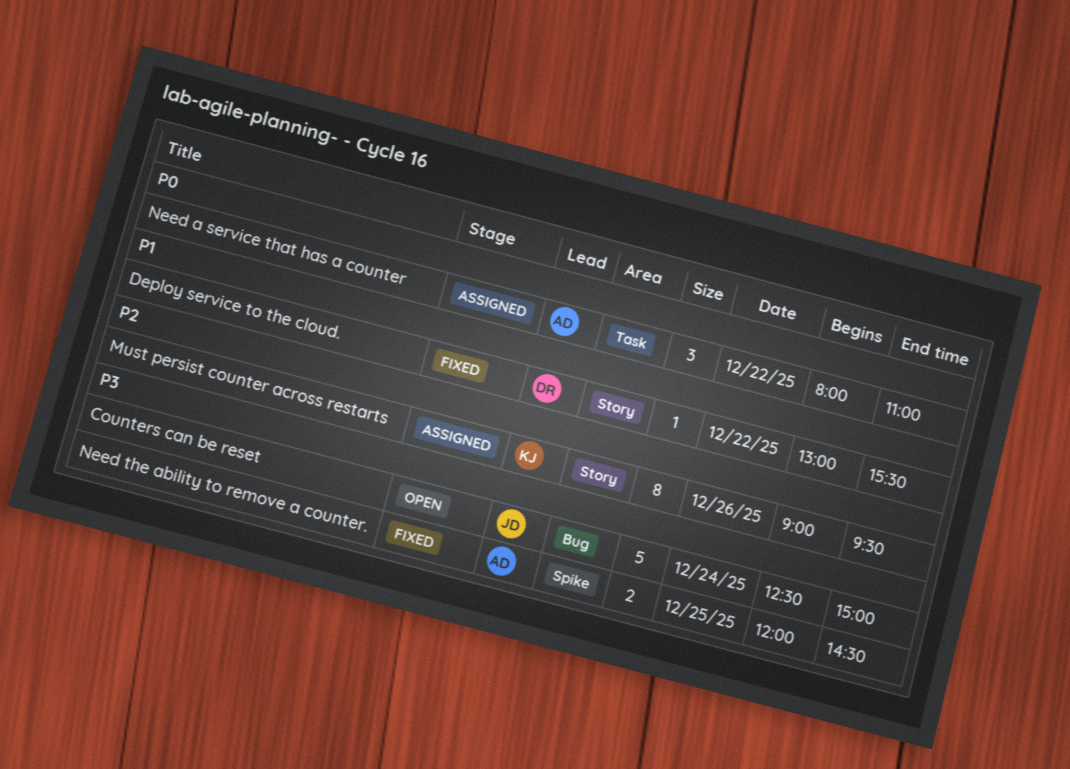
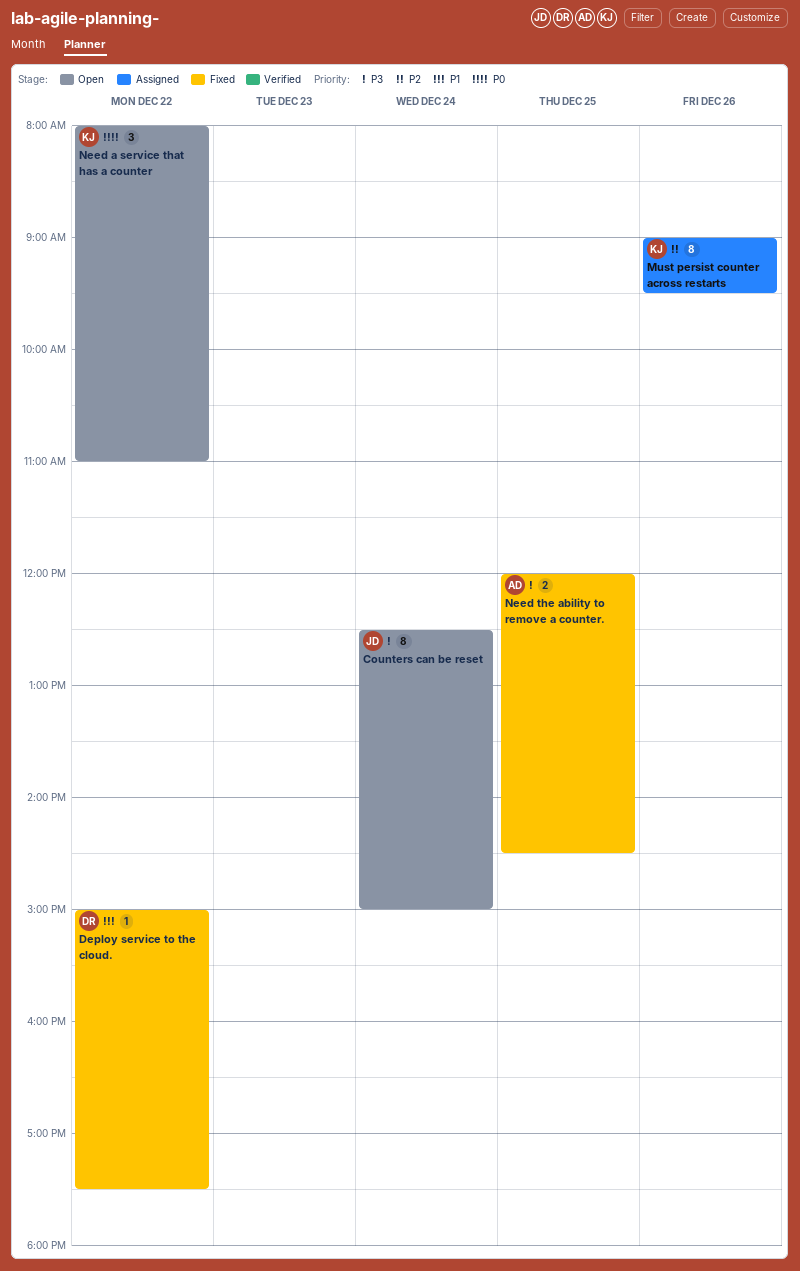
Counters can be reset, estimate: 5 -> 8
Deploy service to the cloud., begins: 13:00 -> 15:00
Deploy service to the cloud., ends: 15:30 -> 17:30
Need a service that has a counter, status: Assigned -> Open
Need a service that has a counter, owner: AD -> KJ

